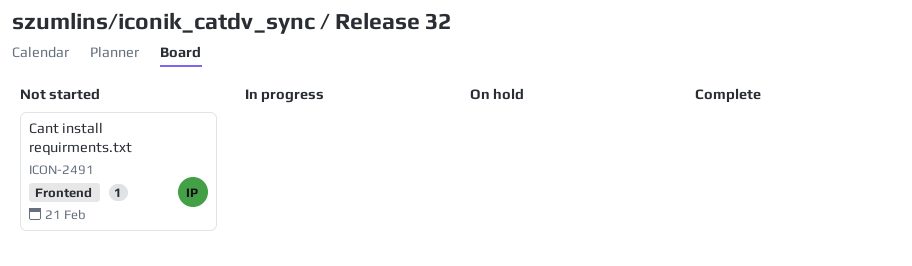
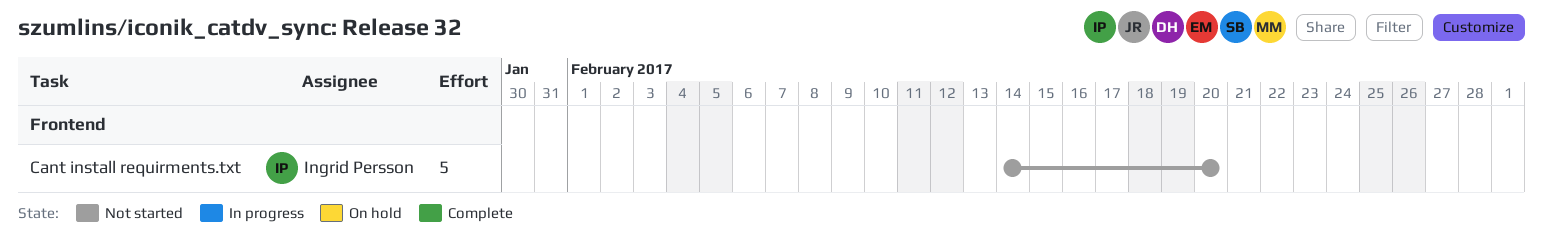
Cant install requirments.txt, estimate: 1 -> 5
Cant install requirments.txt, due: Feb 21 -> Feb 20

